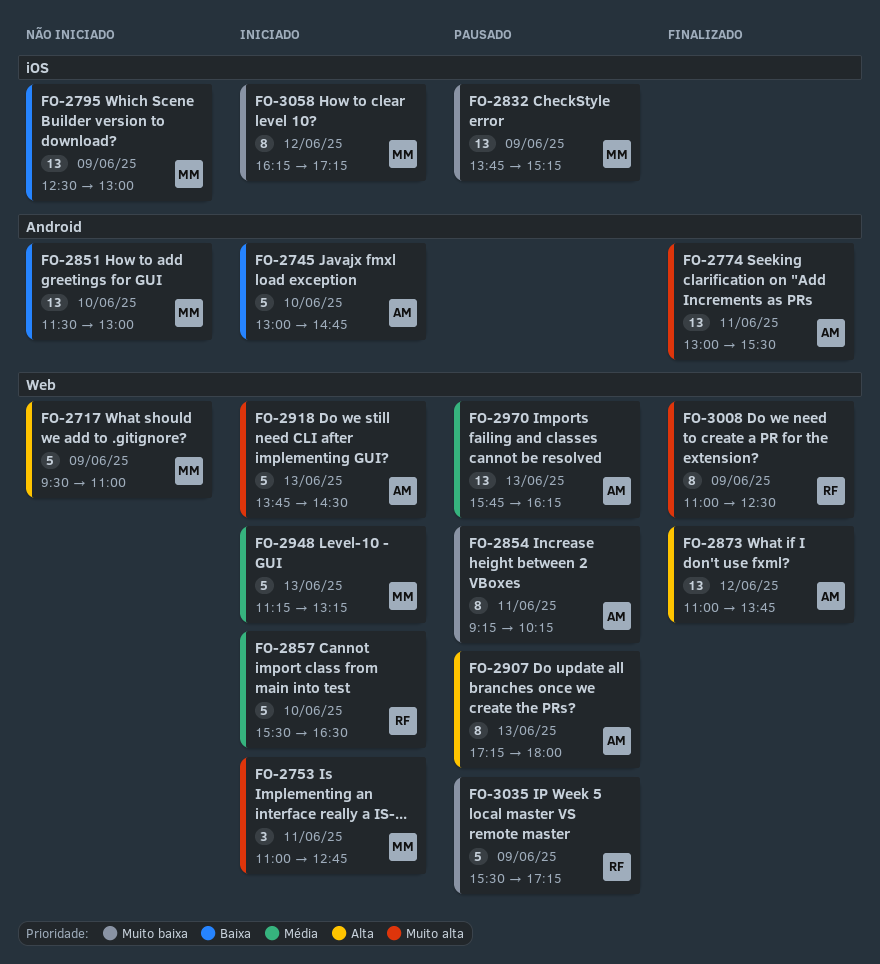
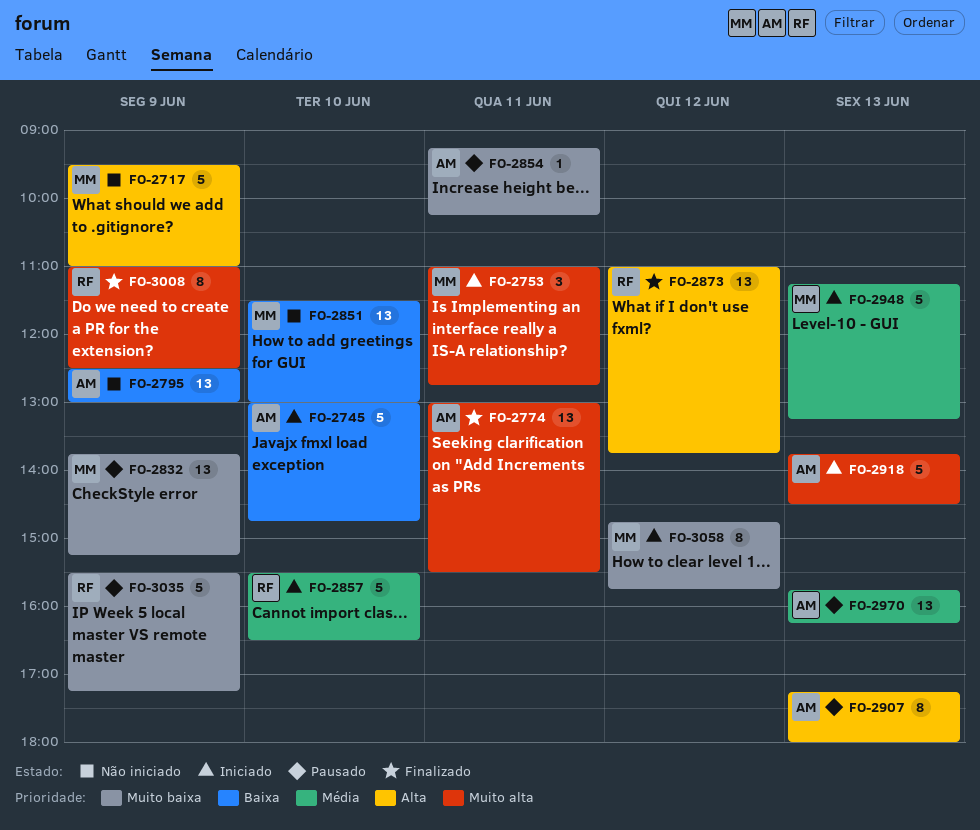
FO-2795, owner: MM -> AM
FO-2854, estimate: 8 -> 1
FO-2873, owner: AM -> RF
FO-3058, begins: 16:15 -> 14:45
FO-3058, ends: 17:15 -> 15:45

